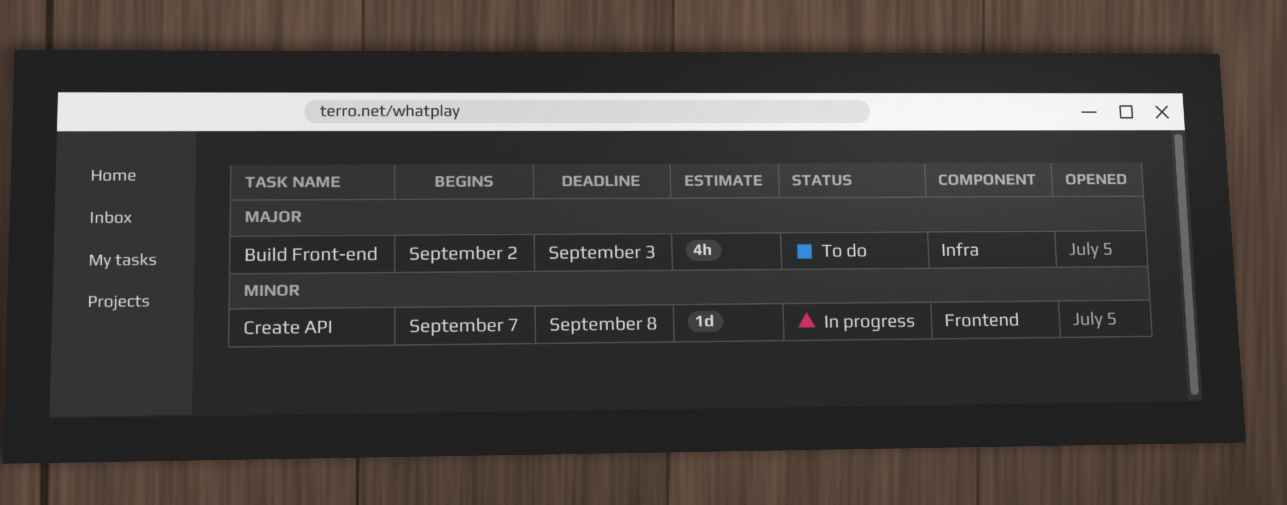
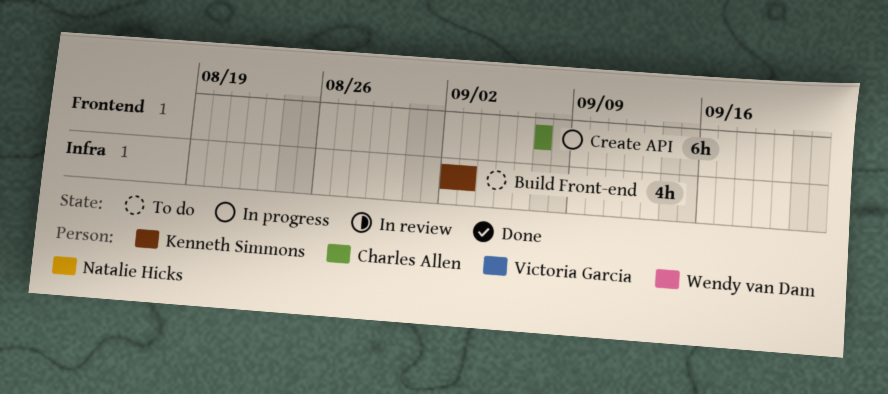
Create API, estimate: 1d -> 6h
Create API, due: Sep 8 -> Sep 7

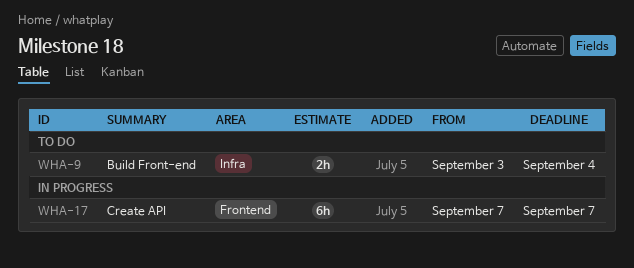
Build Front-end, estimate: 4h -> 2h
Build Front-end, start: Sep 2 -> Sep 3
Build Front-end, due: Sep 3 -> Sep 4

